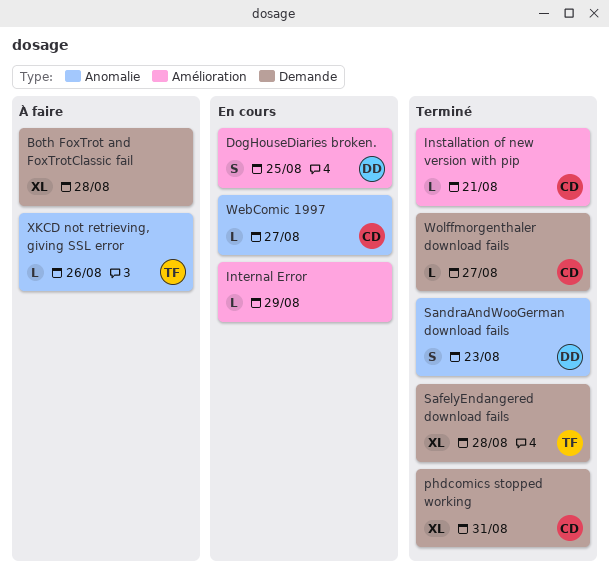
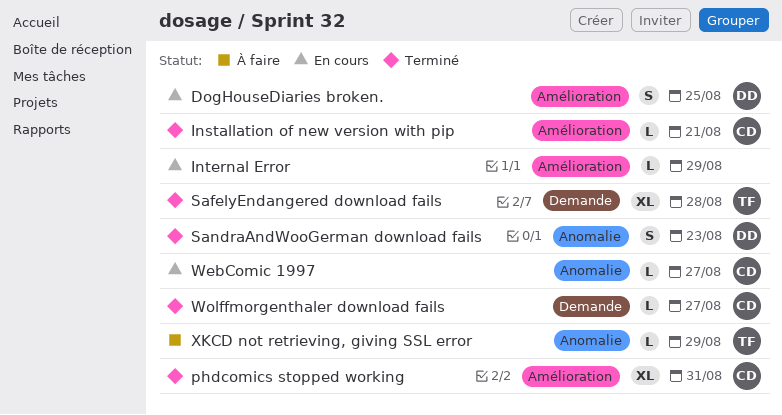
Both FoxTrot and FoxTrotClassic fail: present -> none
phdcomics stopped working, label: Demande -> Amélioration
XKCD not retrieving, giving SSL error, due: Aug 26 -> Aug 29

